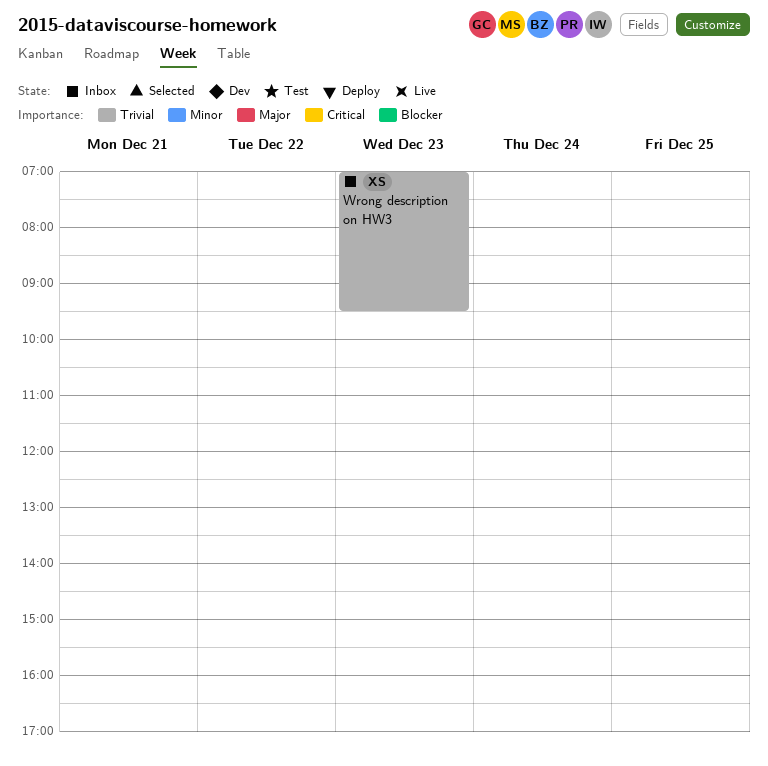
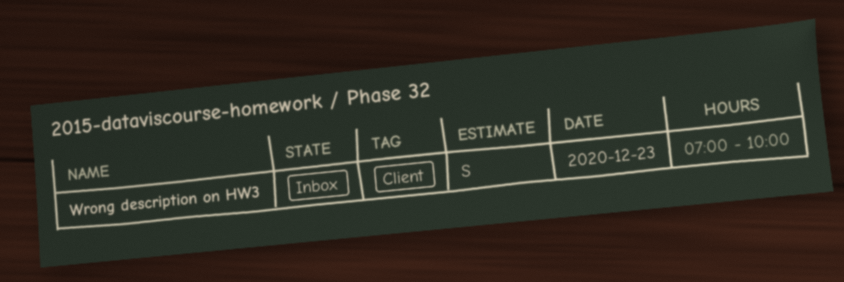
Wrong description on HW3, estimate: XS -> S
Wrong description on HW3, ends: 09:30 -> 10:00

